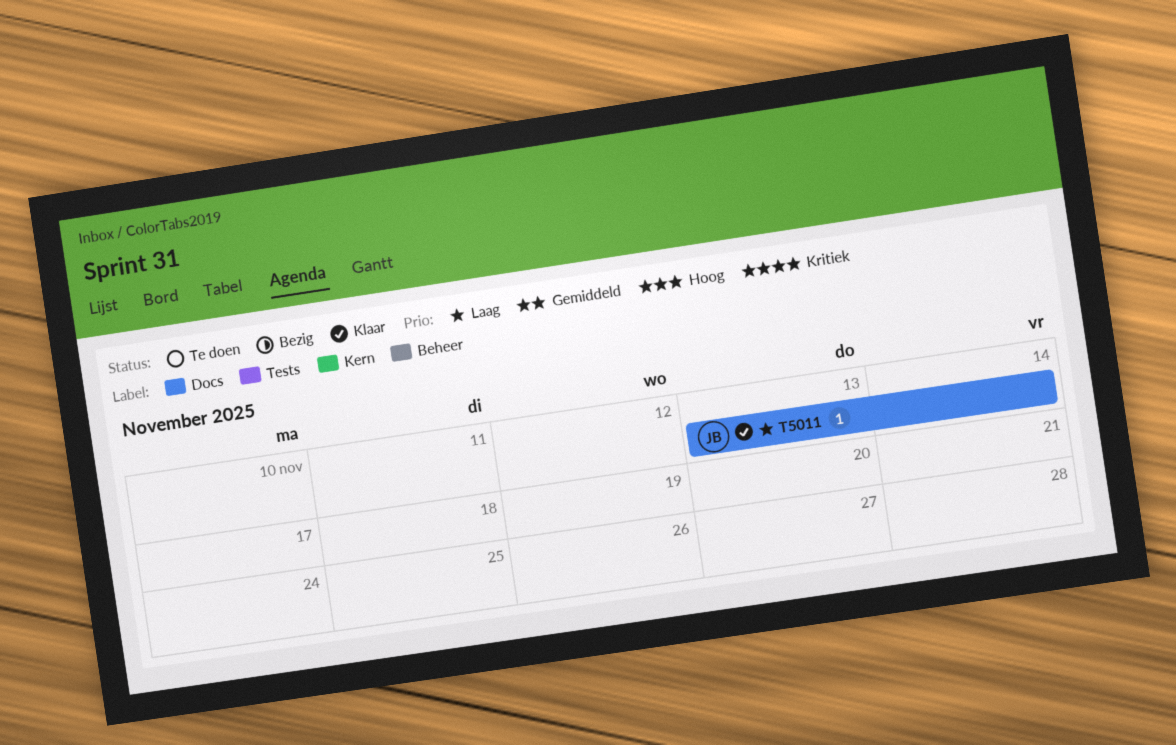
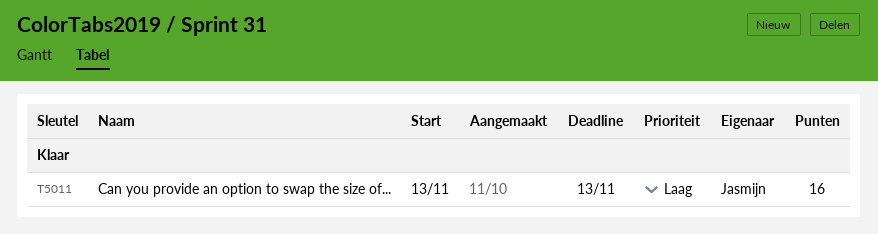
T5011, estimate: 1 -> 16
T5011, due: Nov 14 -> Nov 13

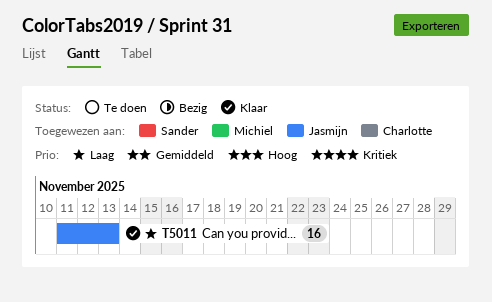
T5011, start: Nov 13 -> Nov 11

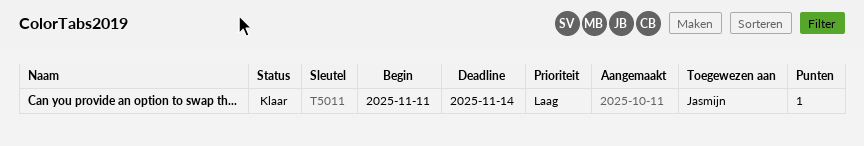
T5011, estimate: 16 -> 1
T5011, due: Nov 13 -> Nov 14

